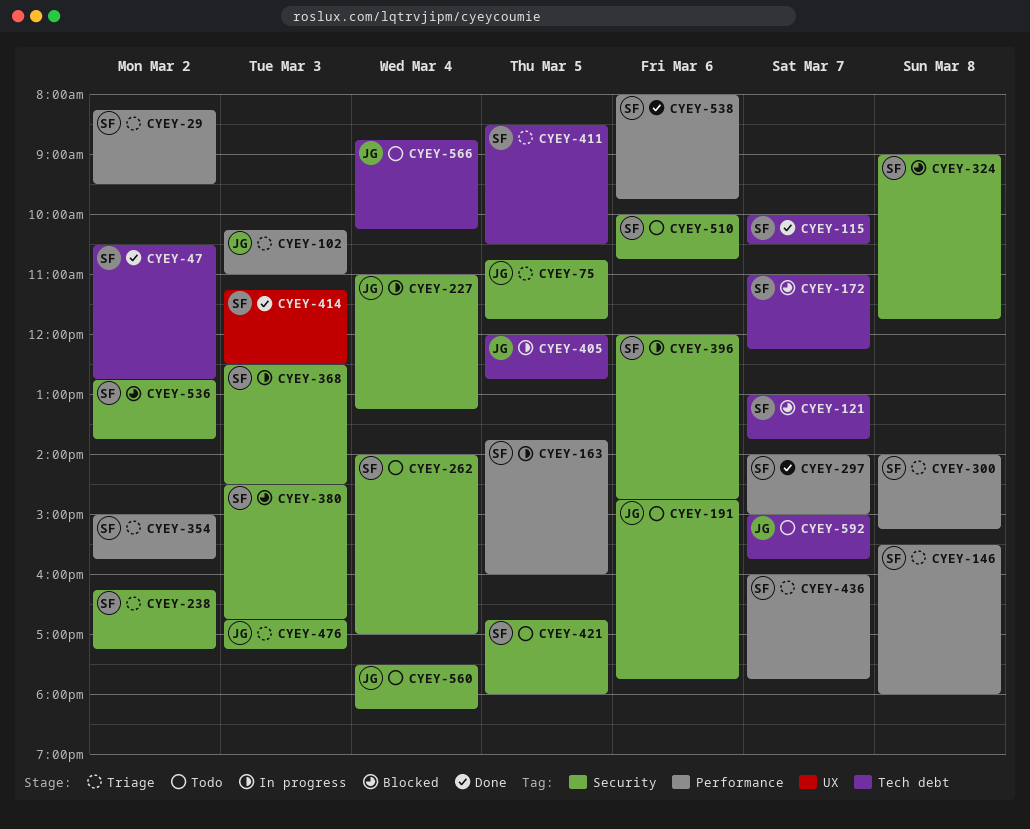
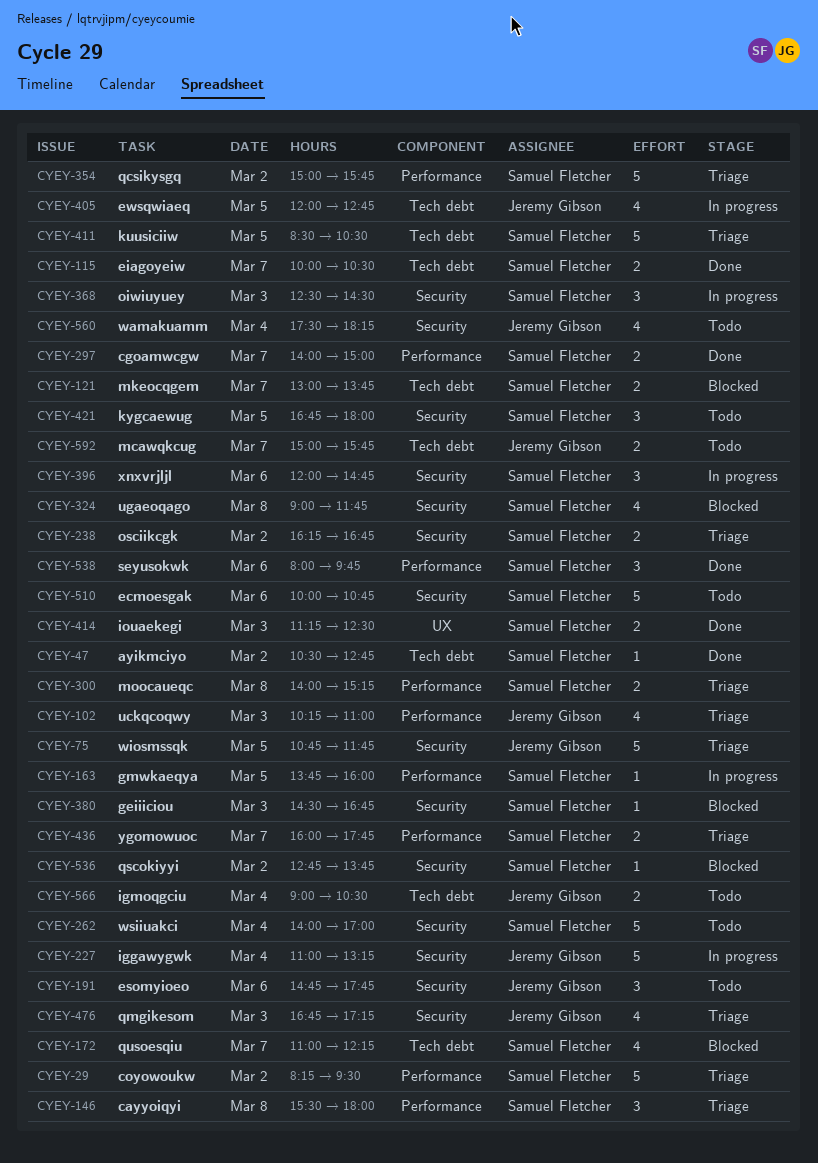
CYEY-238, ends: 17:15 -> 16:45
CYEY-566, begins: 08:45 -> 09:00
CYEY-566, ends: 10:15 -> 10:30

